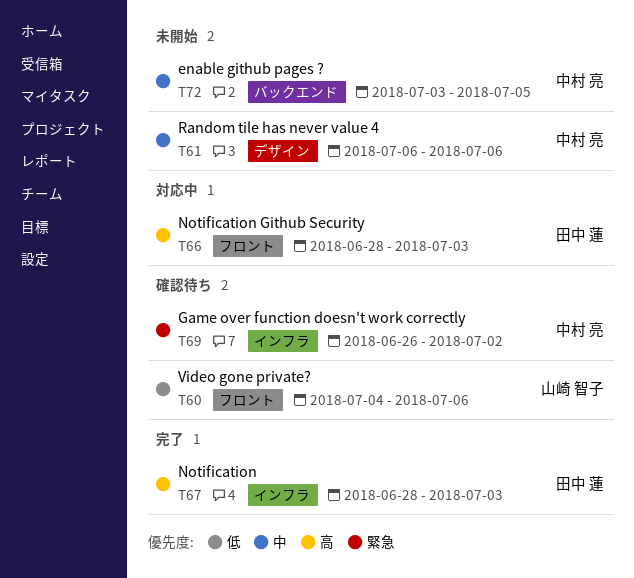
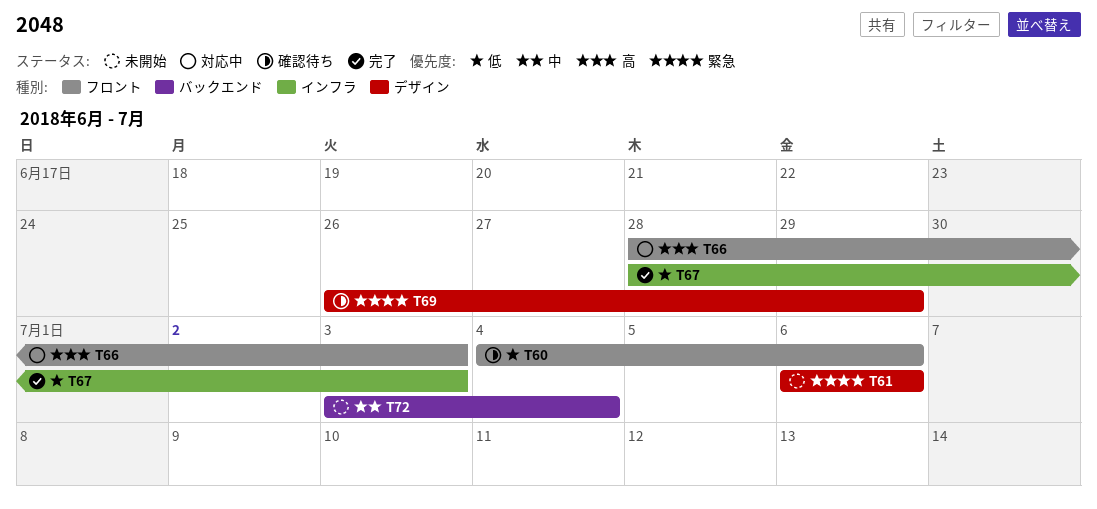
T61, priority: 中 -> 緊急
T67, priority: 高 -> 低
T69, label: インフラ -> デザイン
T69, due: Jul 2 -> Jun 29
T72, due: Jul 5 -> Jul 4

